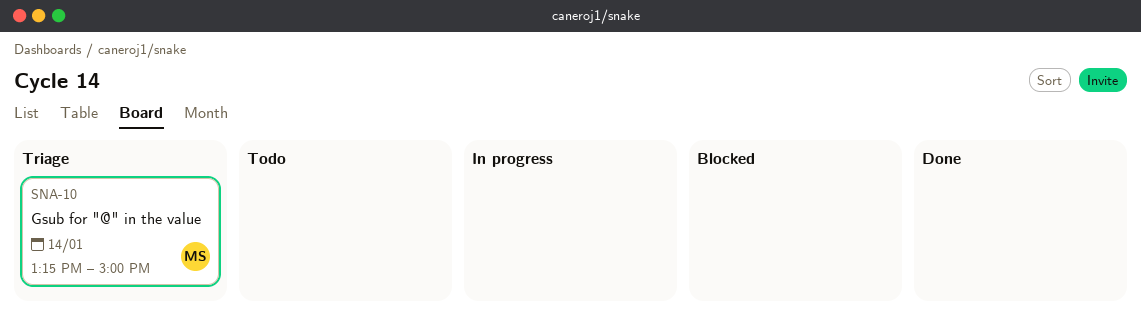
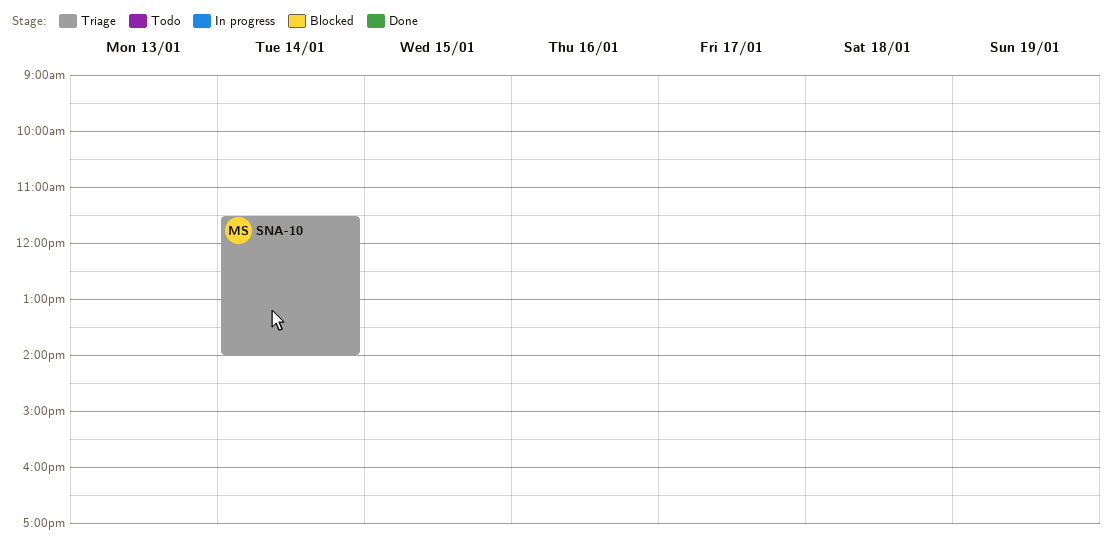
SNA-10, begins: 13:15 -> 11:30
SNA-10, ends: 15:00 -> 14:00

